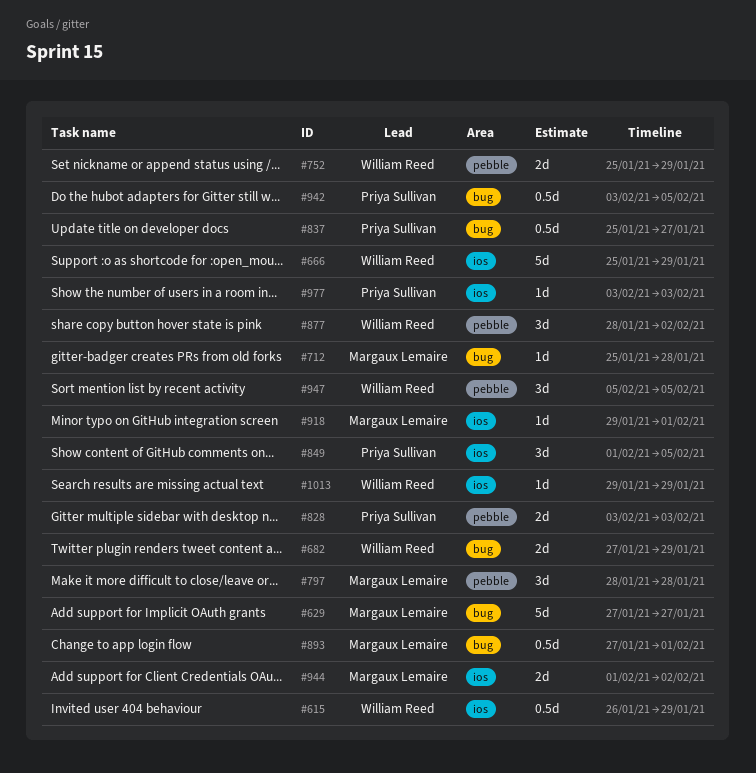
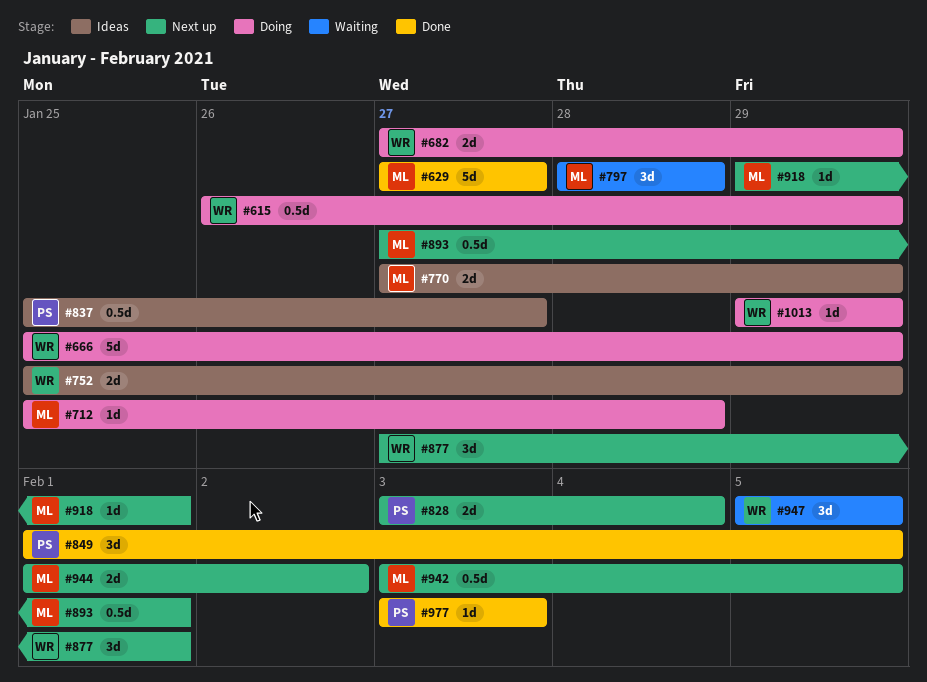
#770: none -> present
#828, due: Feb 3 -> Feb 4
#877, start: Jan 28 -> Jan 27
#877, due: Feb 2 -> Feb 1
#942, owner: Priya Sullivan -> Margaux Lemaire

